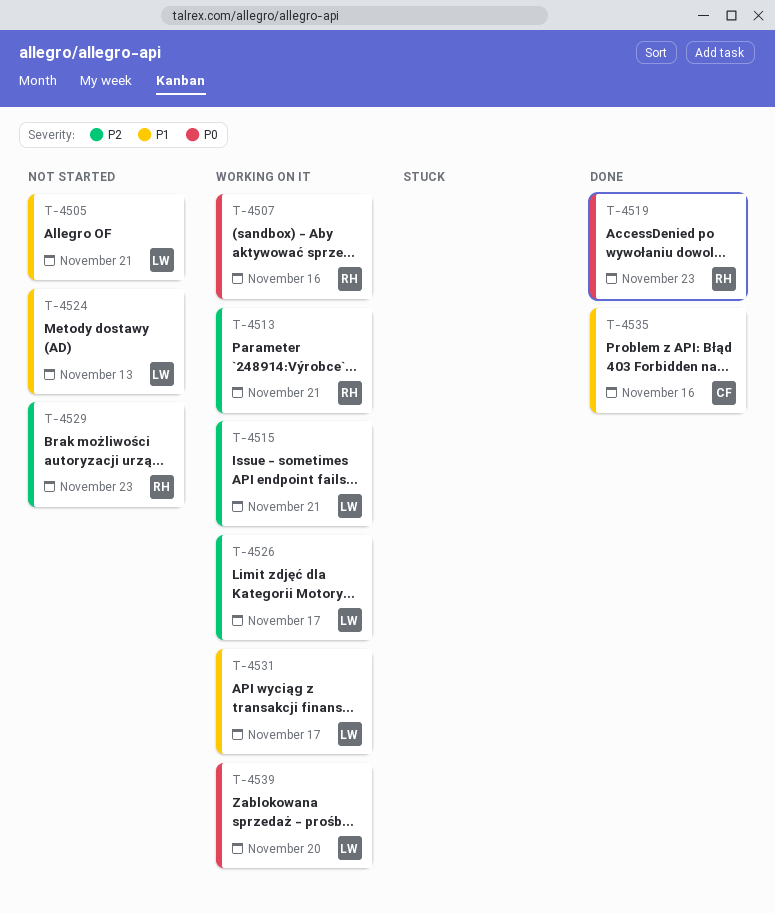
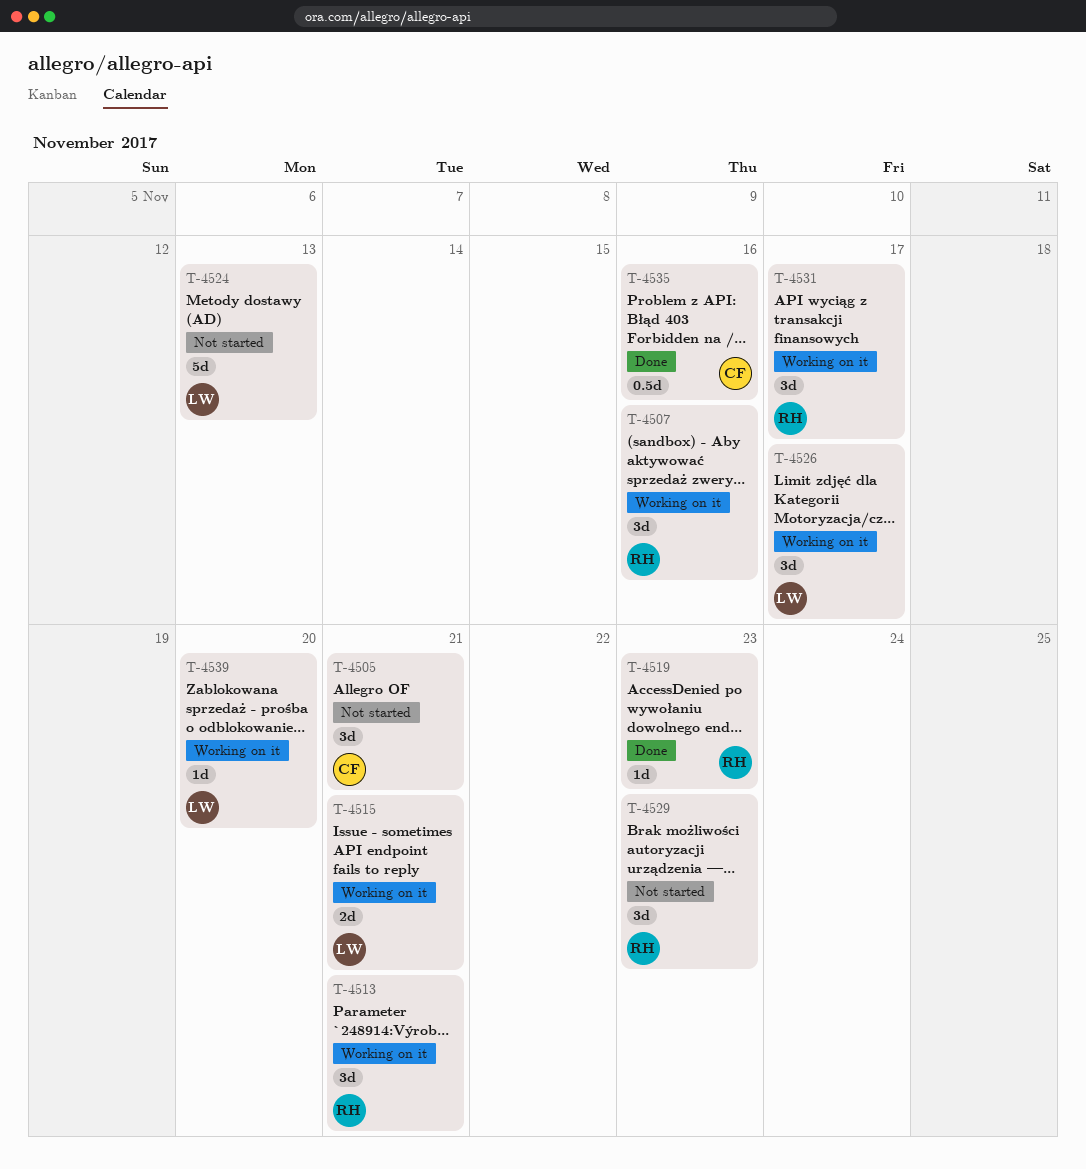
T-4505, owner: LW -> CF
T-4531, owner: LW -> RH

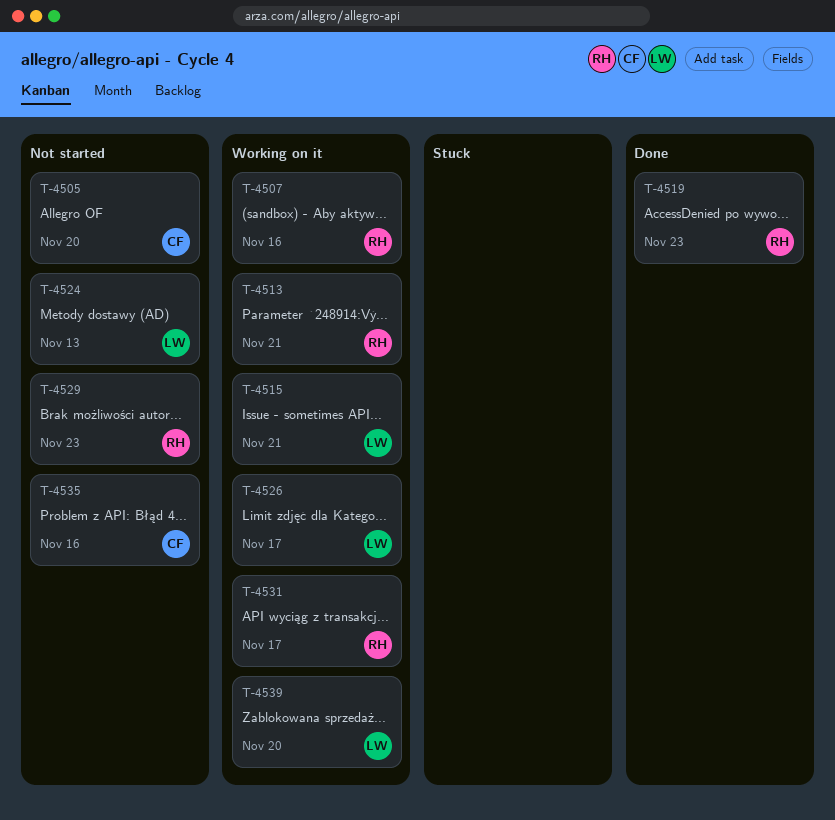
T-4505, due: Nov 21 -> Nov 20
T-4535, status: Done -> Not started

